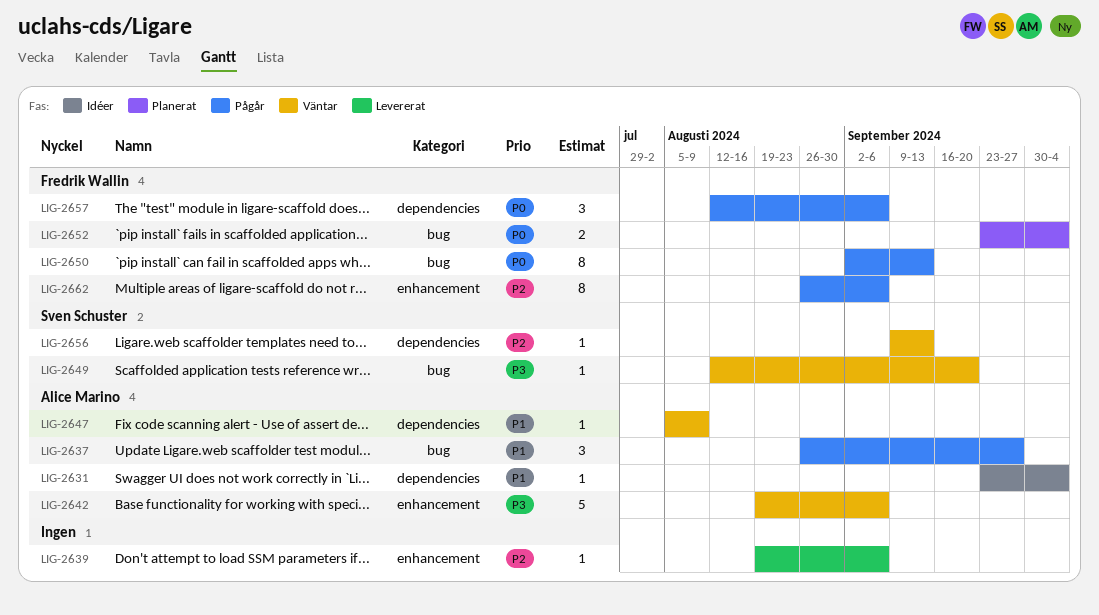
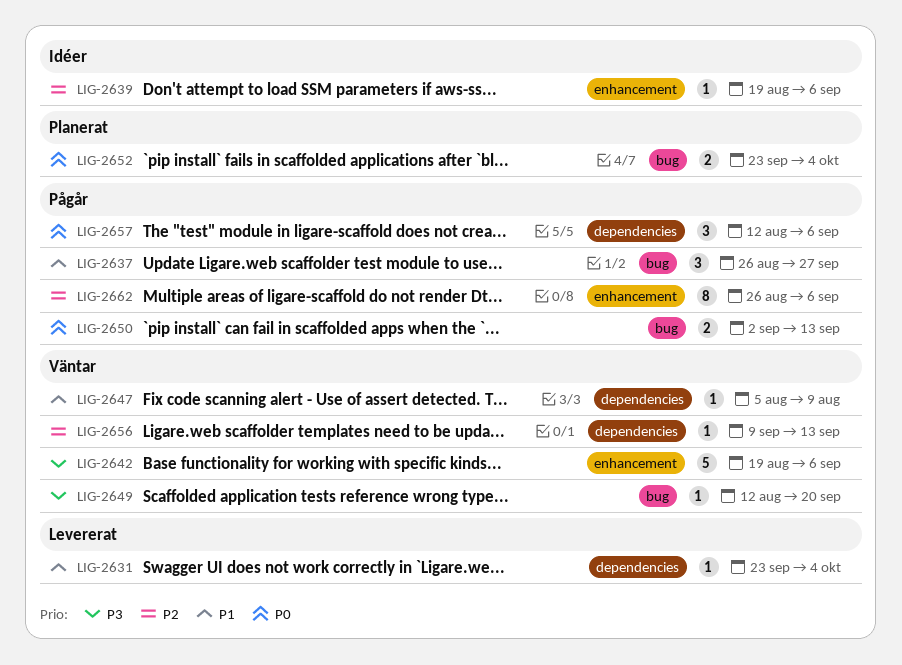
LIG-2631, status: Idéer -> Levererat
LIG-2639, status: Levererat -> Idéer
LIG-2650, estimate: 8 -> 2

